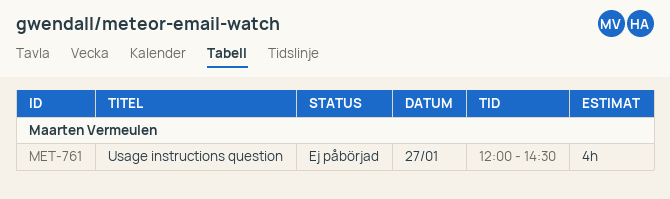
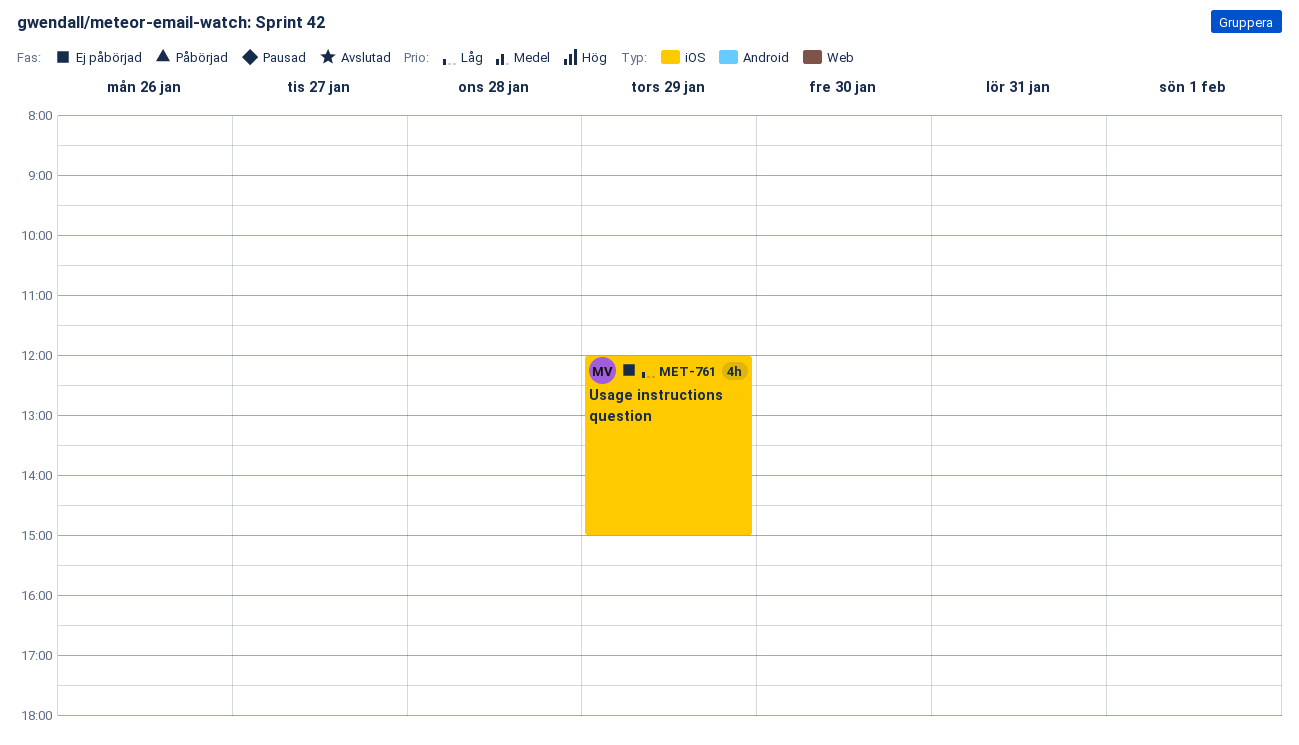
MET-761, day: Jan 27 -> Jan 29
MET-761, ends: 14:30 -> 15:00

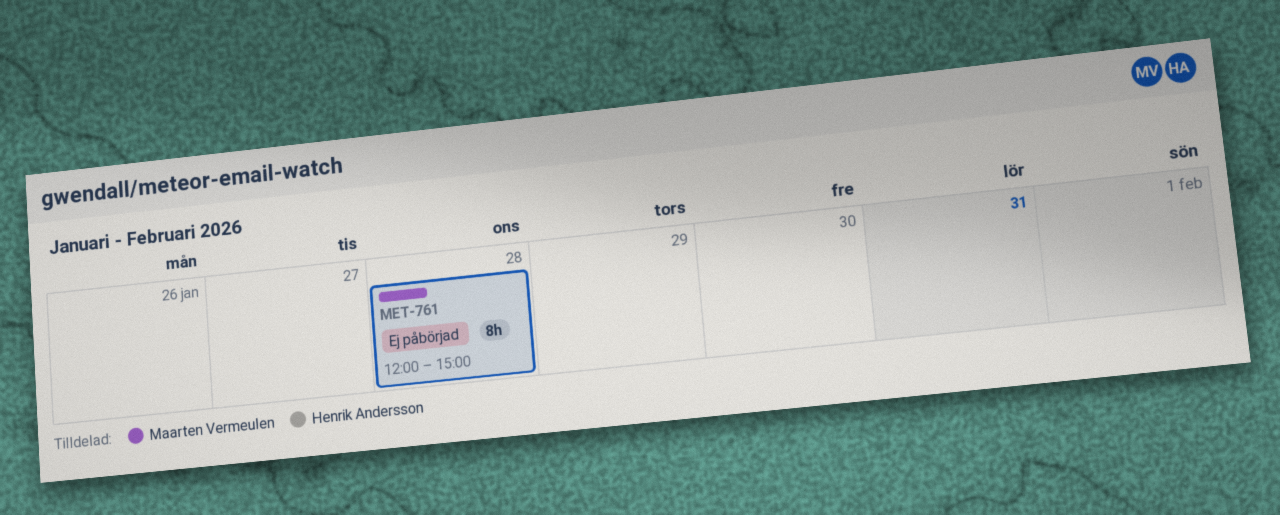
MET-761, estimate: 4h -> 8h
MET-761, day: Jan 29 -> Jan 28

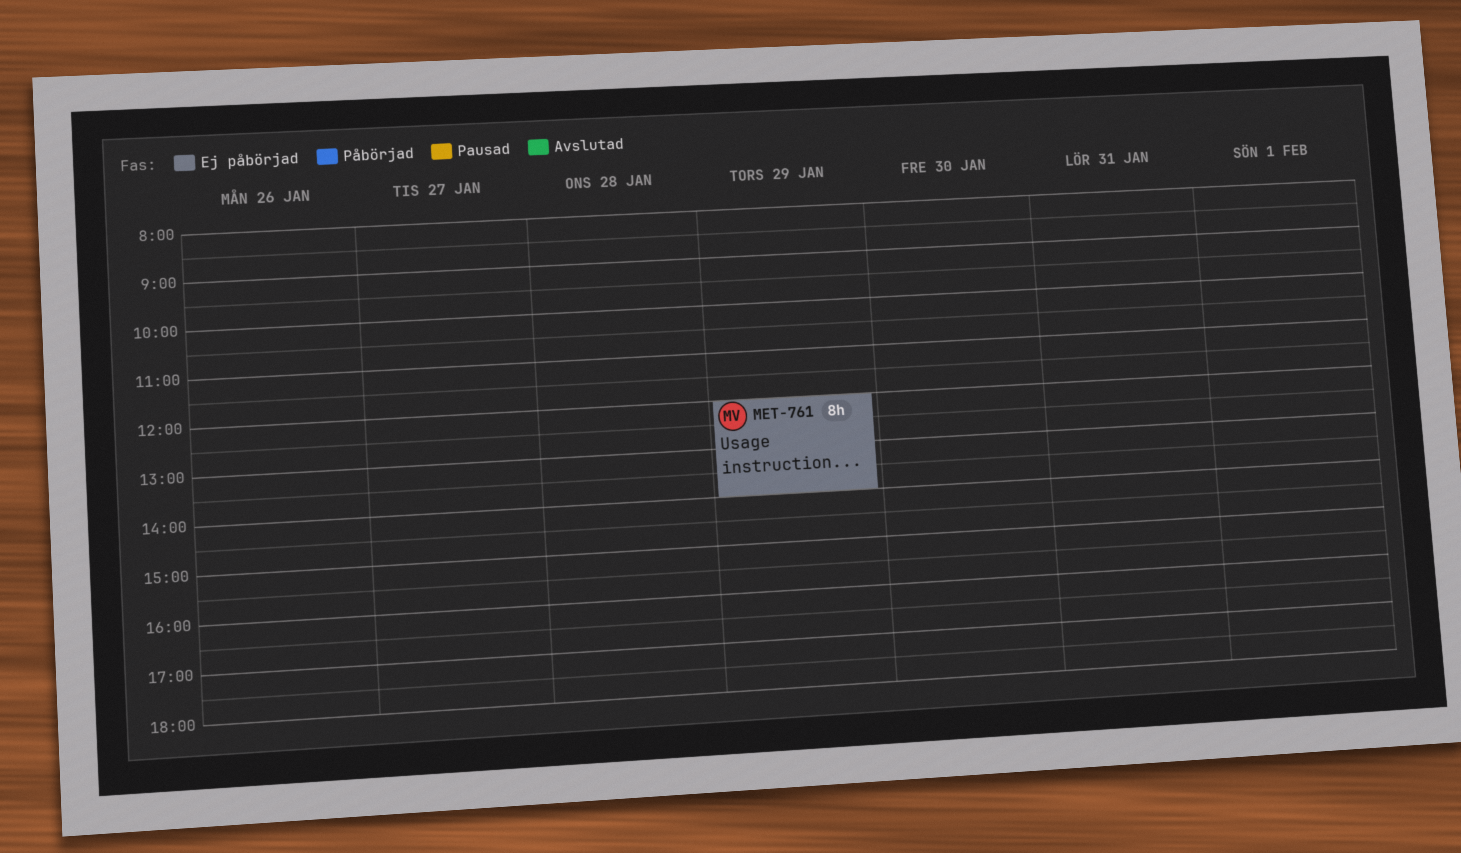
MET-761, day: Jan 28 -> Jan 29
MET-761, ends: 15:00 -> 14:00

